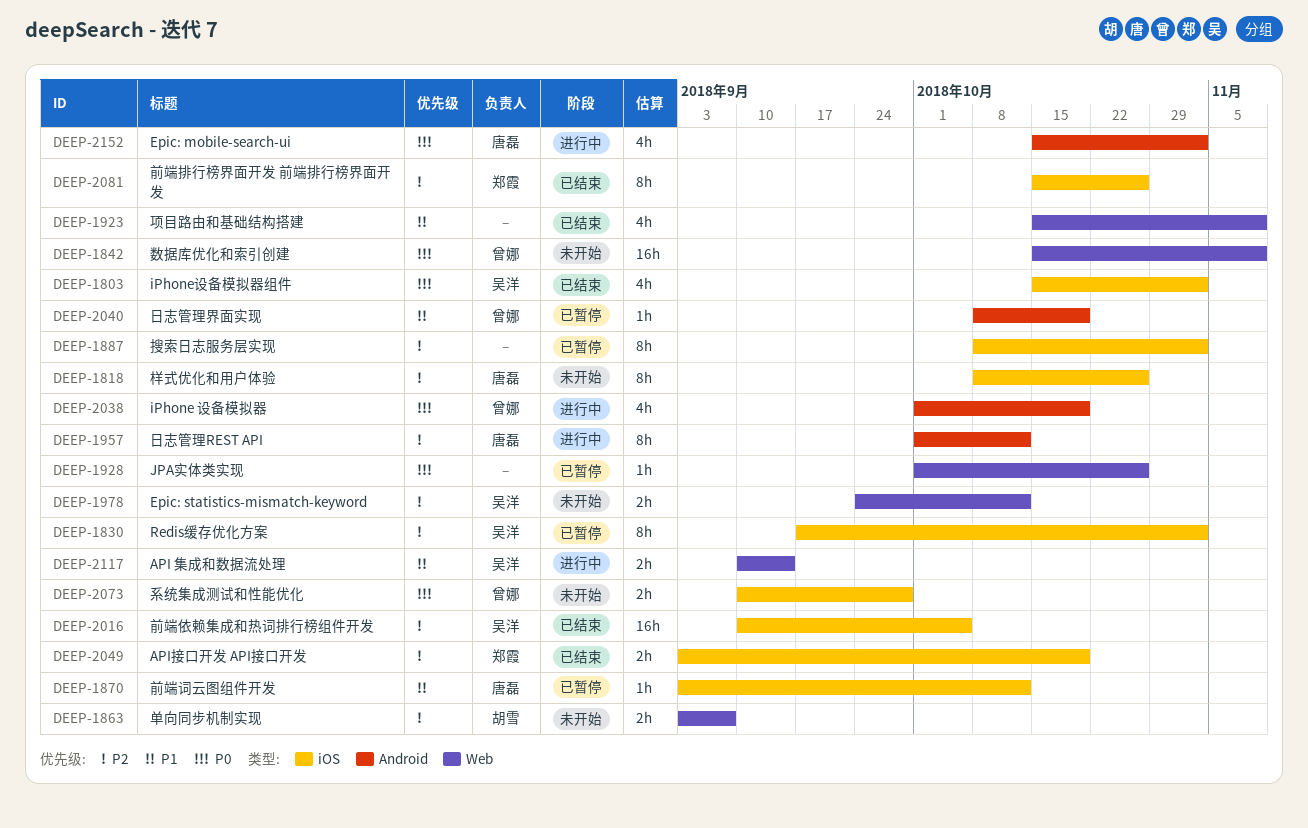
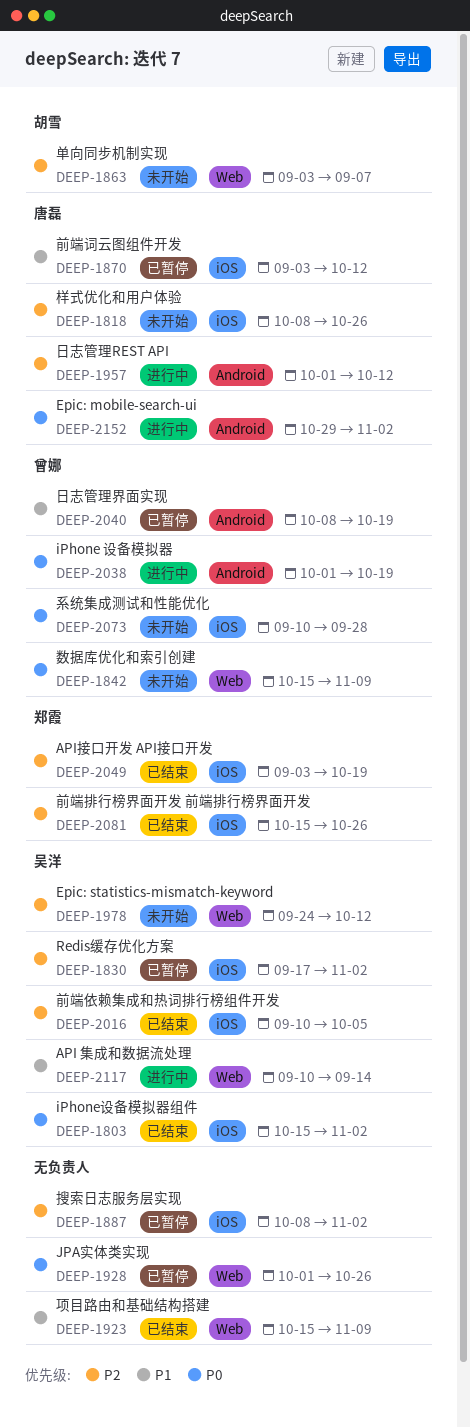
DEEP-2152, start: Oct 15 -> Oct 29

